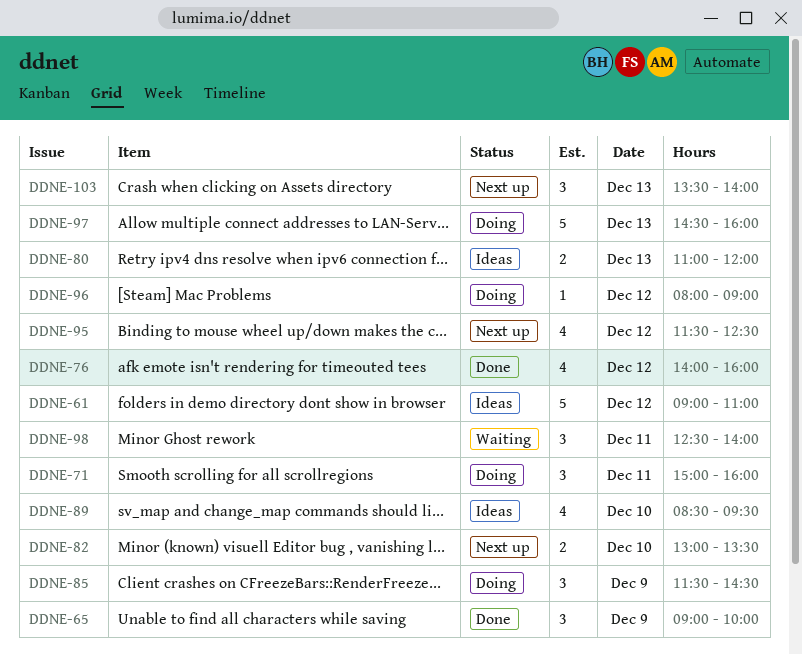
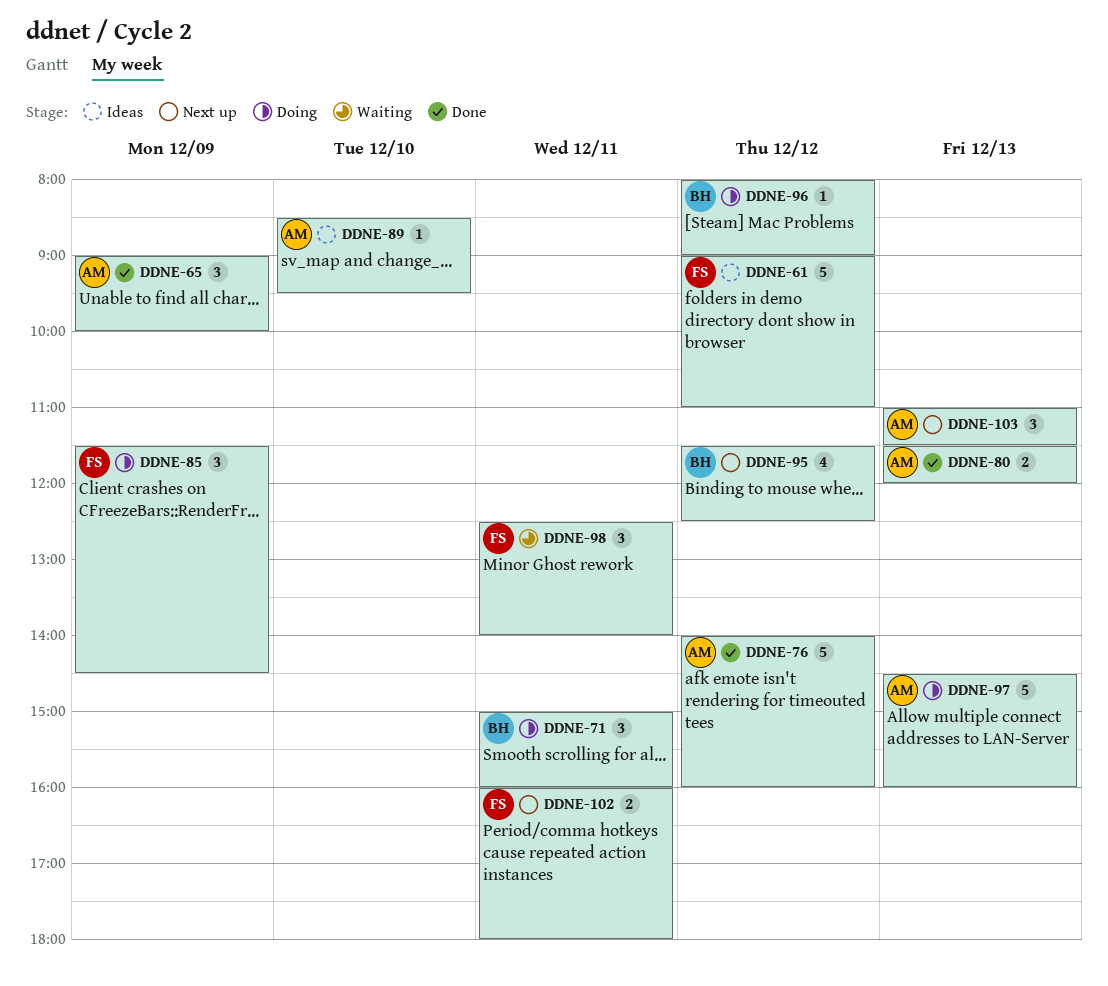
DDNE-76, estimate: 4 -> 5
DDNE-80, status: Ideas -> Done
DDNE-80, begins: 11:00 -> 11:30
DDNE-82: present -> none
DDNE-89, estimate: 4 -> 1
DDNE-102: none -> present
DDNE-103, begins: 13:30 -> 11:00
DDNE-103, ends: 14:00 -> 11:30

